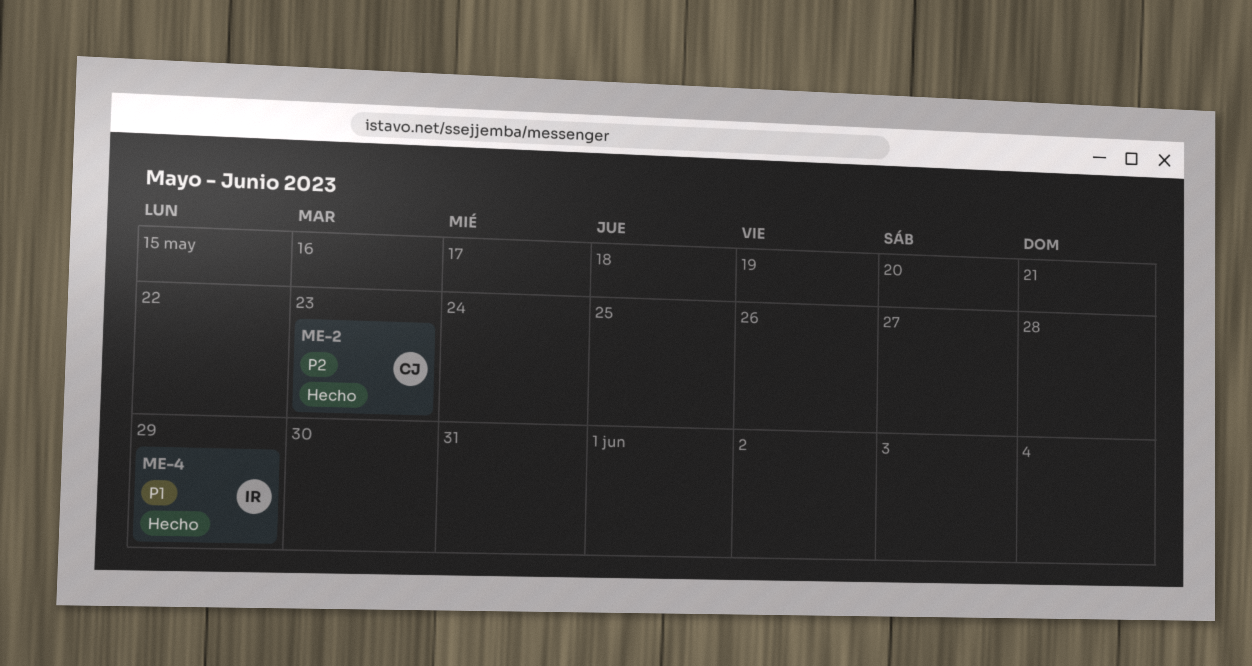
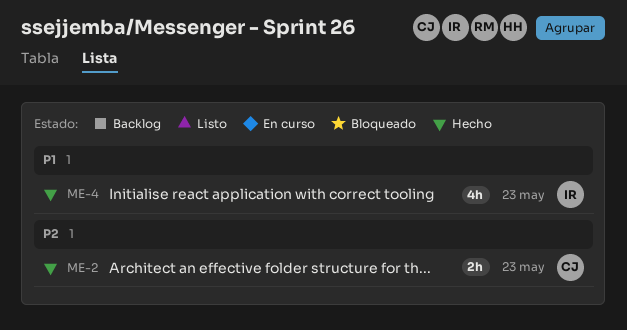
ME-4, due: May 29 -> May 23

